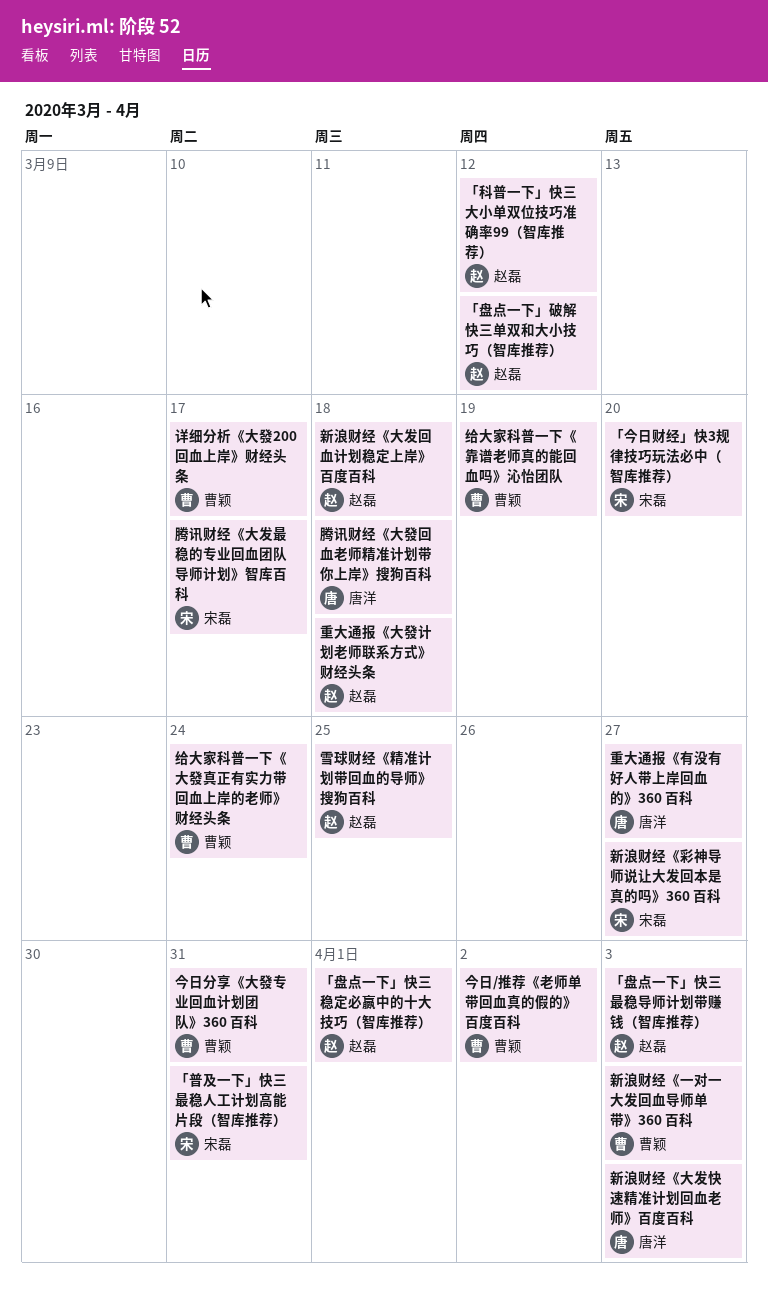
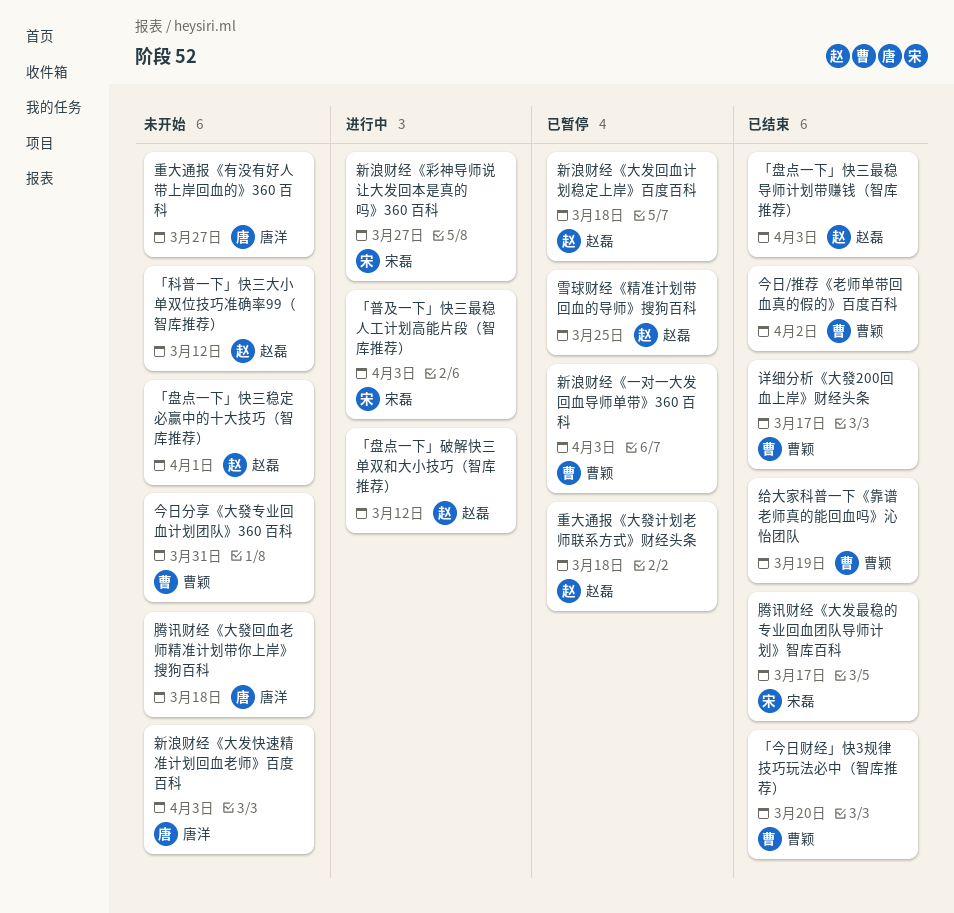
「今日财经」快3规律技巧玩法必中（智库推荐）, owner: 宋磊 -> 曹颖
「普及一下」快三最稳人工计划高能片段（智库推荐）, due: Mar 31 -> Apr 3
给大家科普一下《大發真正有实力带回血上岸的老师》财经头条: present -> none

